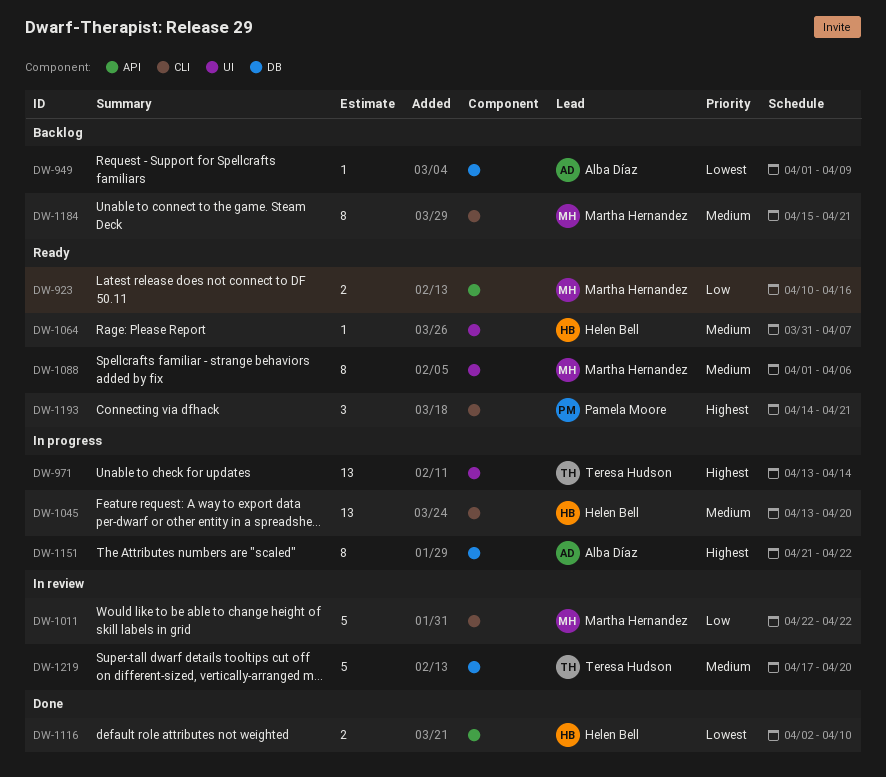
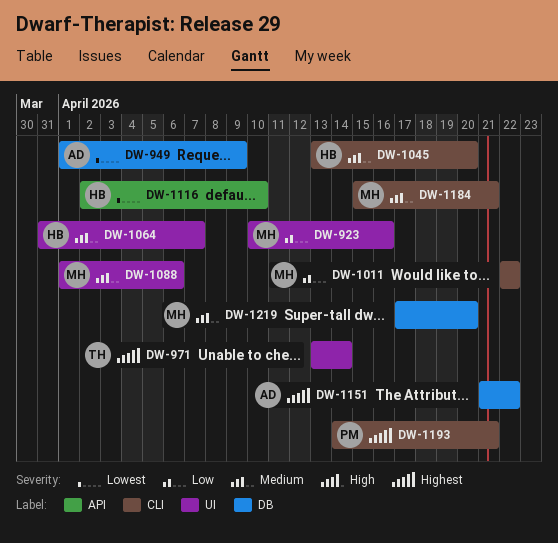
DW-923, label: API -> UI
DW-1219, owner: Teresa Hudson -> Martha Hernandez

